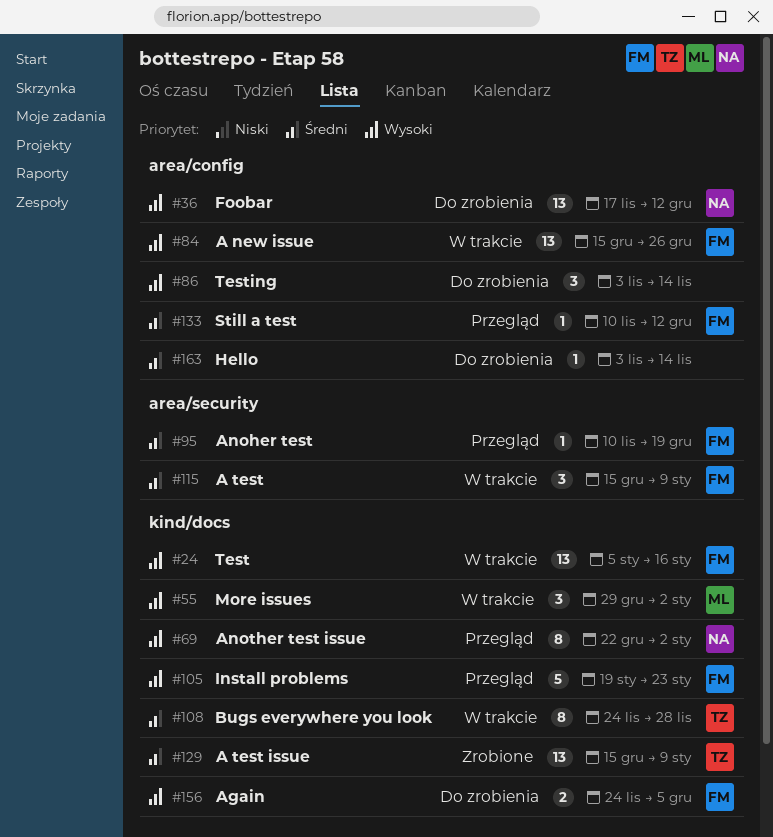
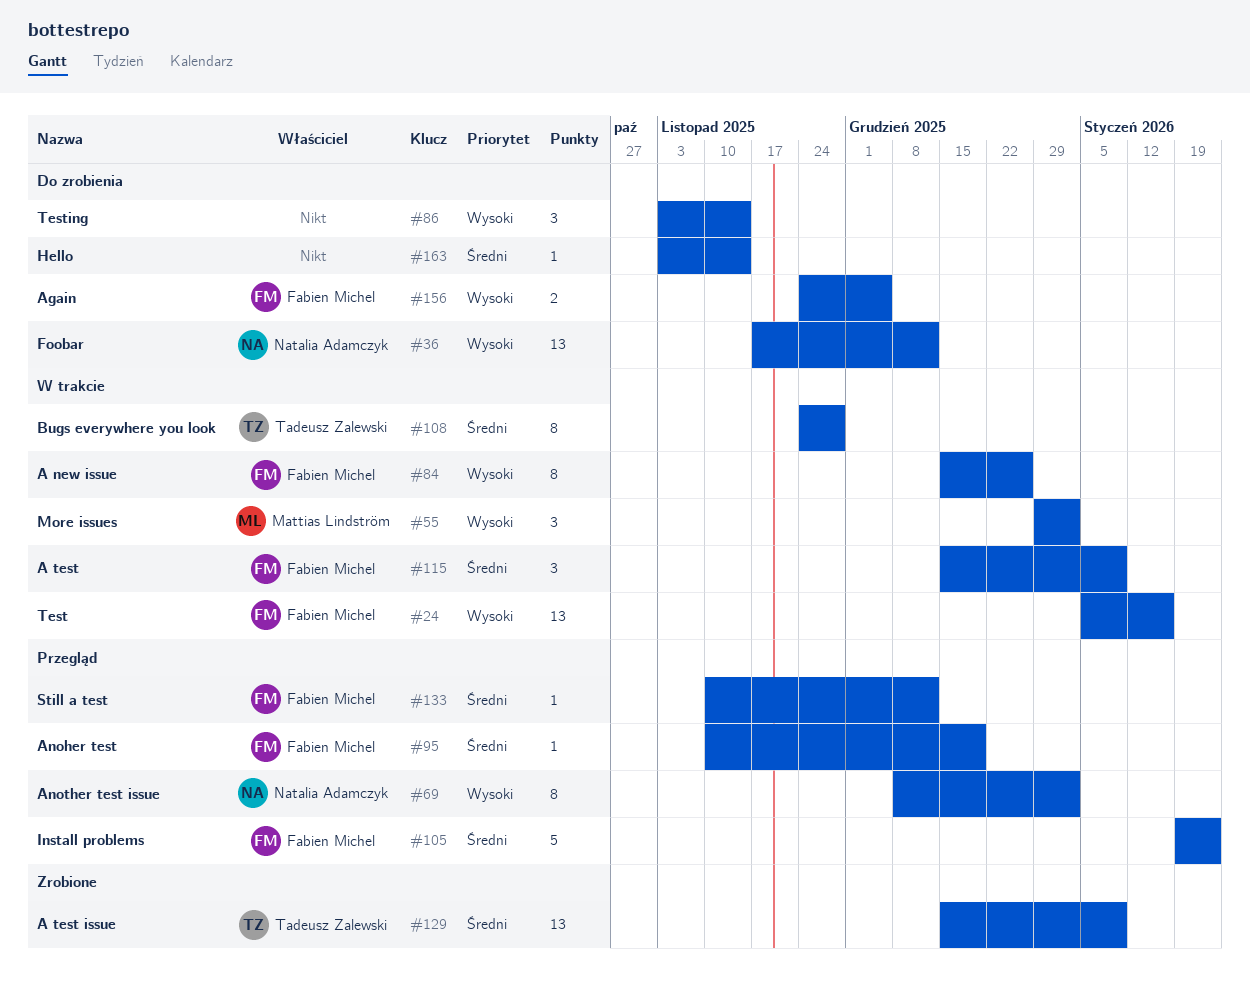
#69, start: Dec 22 -> Dec 8
#84, estimate: 13 -> 8
#105, priority: Wysoki -> Średni

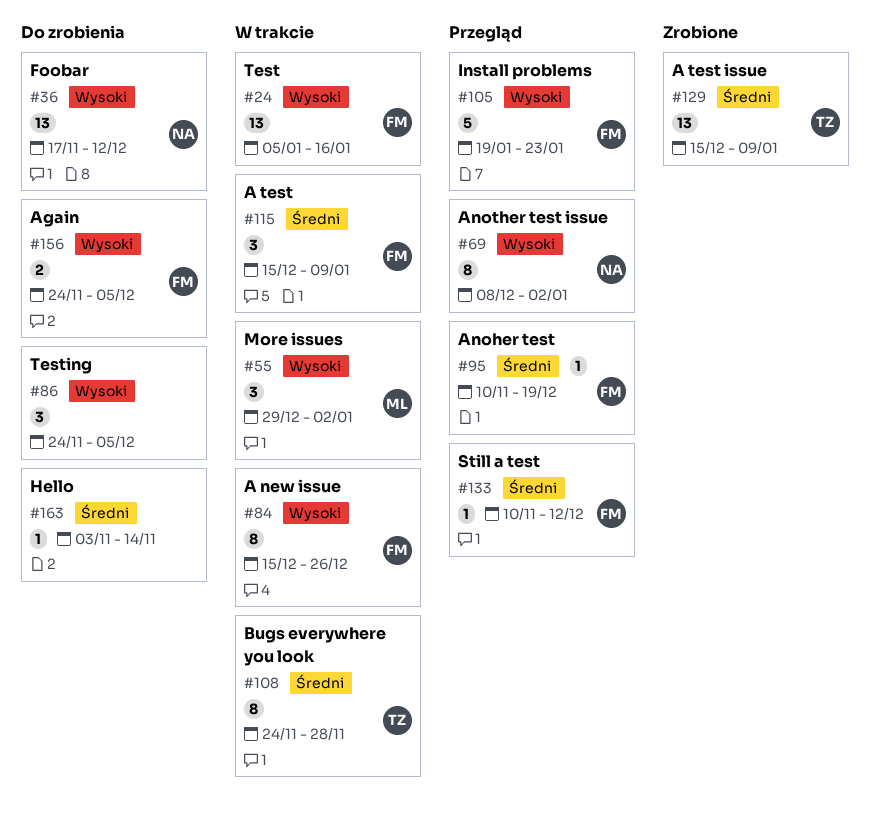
#86, start: Nov 3 -> Nov 24
#86, due: Nov 14 -> Dec 5
#105, priority: Średni -> Wysoki

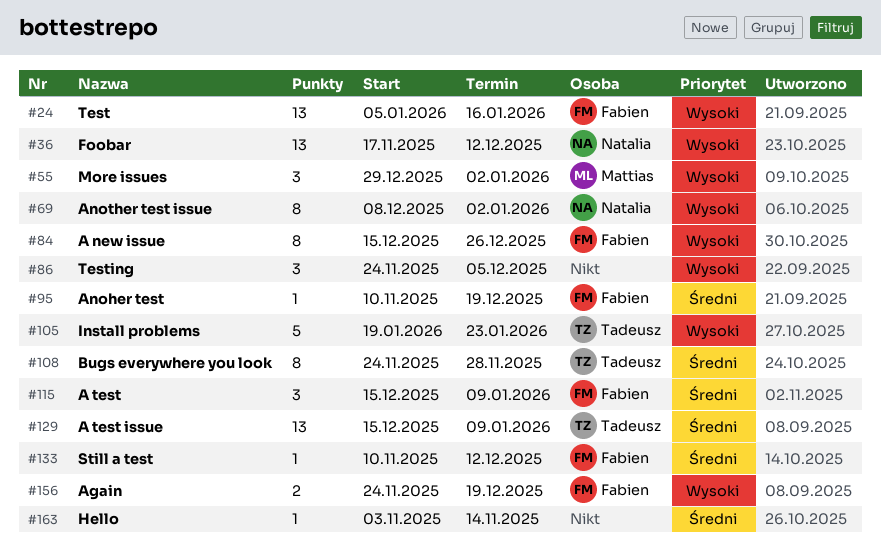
#105, owner: Fabien -> Tadeusz
#156, due: Dec 5 -> Dec 19

